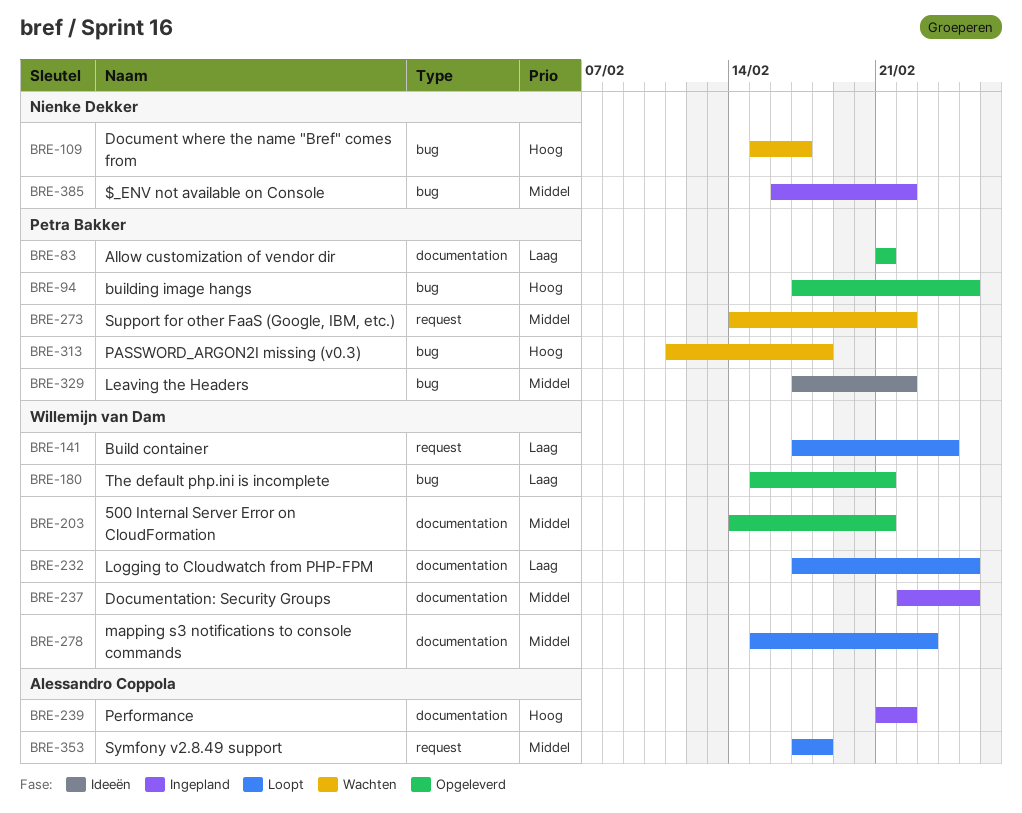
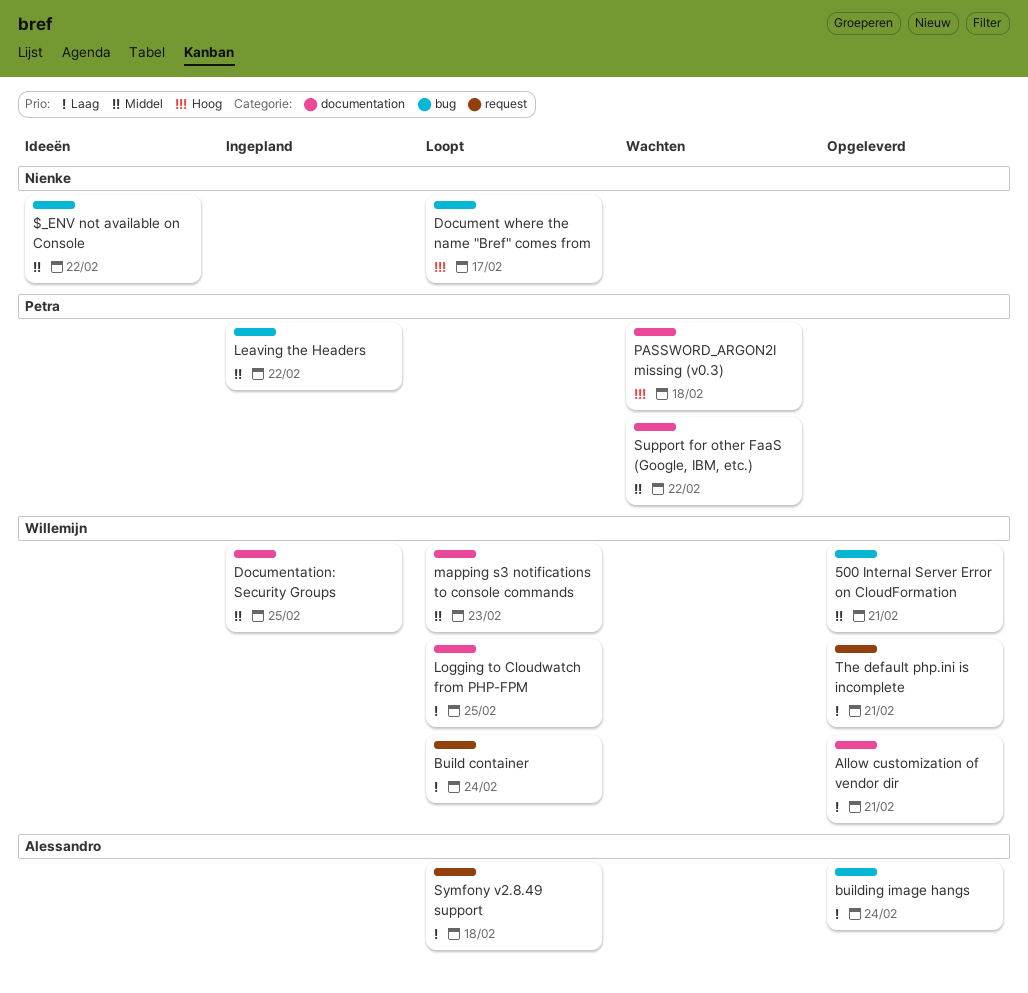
$_ENV not available on Console, status: Ingepland -> Ideeën
500 Internal Server Error on CloudFormation, label: documentation -> bug
Allow customization of vendor dir, owner: Petra Bakker -> Willemijn van Dam
building image hangs, owner: Petra Bakker -> Alessandro Coppola
building image hangs, priority: Hoog -> Laag
building image hangs, due: Feb 25 -> Feb 24
Document where the name "Bref" comes from, status: Wachten -> Loopt
Leaving the Headers, status: Ideeën -> Ingepland
PASSWORD_ARGON2I missing (v0.3), label: bug -> documentation
Performance: present -> none
Support for other FaaS (Google, IBM, etc.), label: request -> documentation
Symfony v2.8.49 support, priority: Middel -> Laag
The default php.ini is incomplete, label: bug -> request

